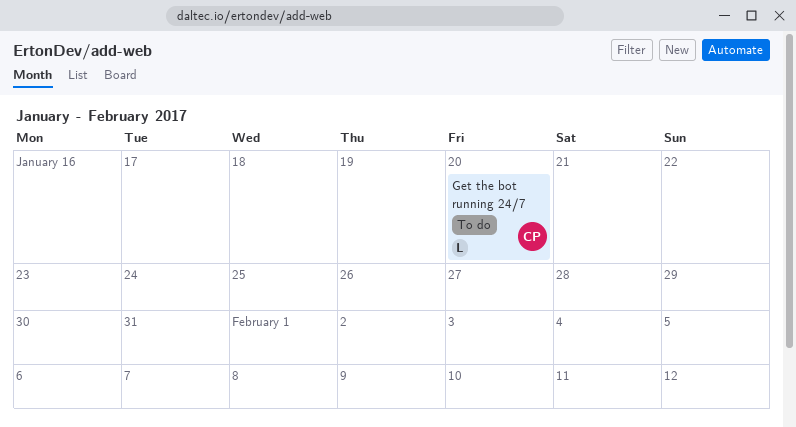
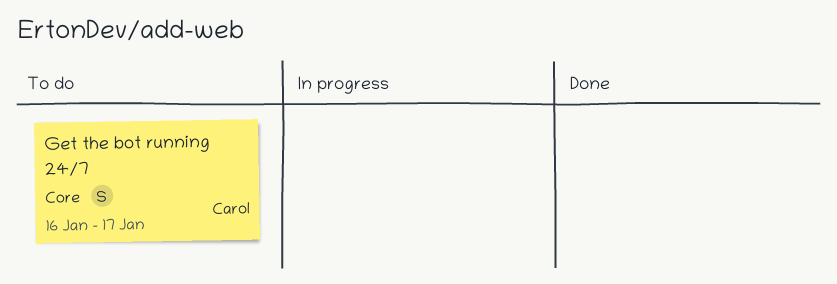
Get the bot running 24/7, estimate: L -> S
Get the bot running 24/7, due: Jan 20 -> Jan 17

